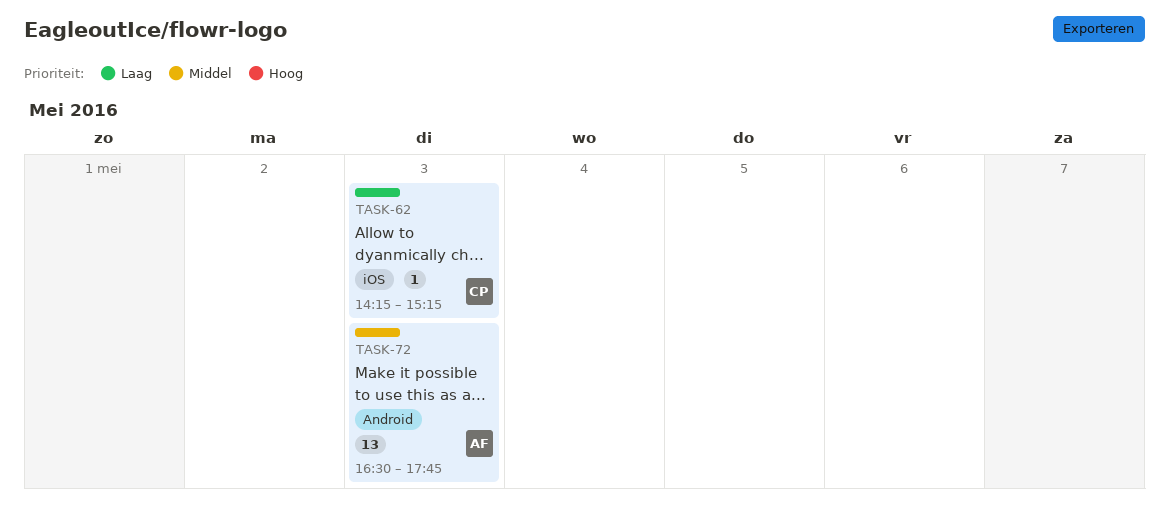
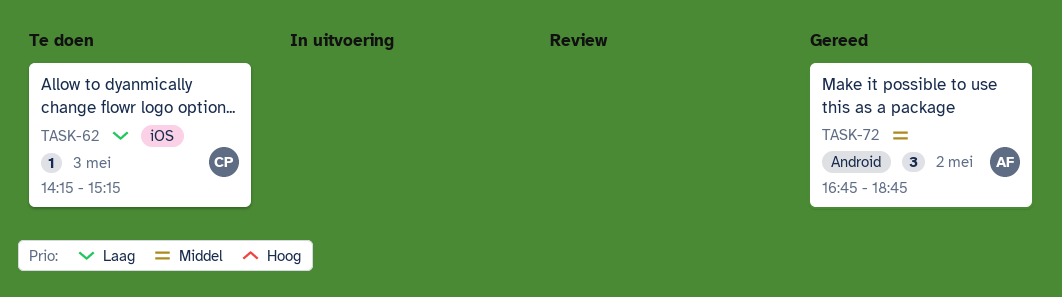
TASK-72, estimate: 13 -> 3
TASK-72, day: May 3 -> May 2
TASK-72, begins: 16:30 -> 16:45
TASK-72, ends: 17:45 -> 18:45

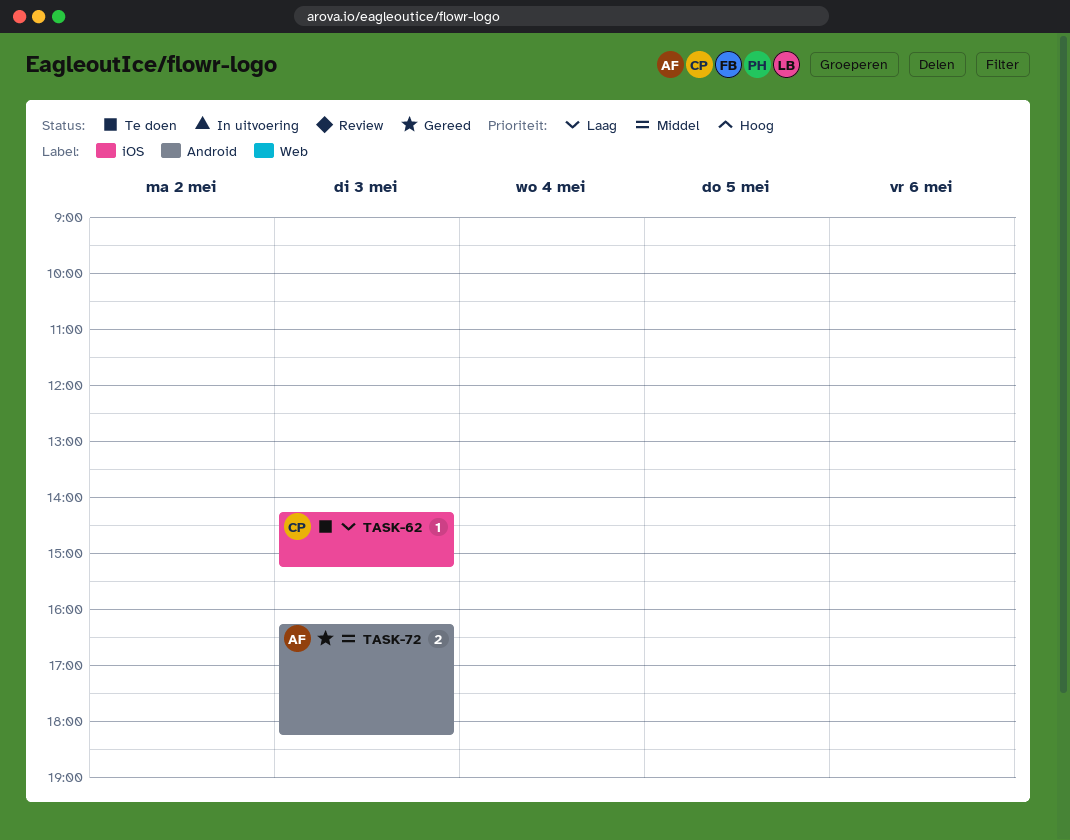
TASK-72, estimate: 3 -> 2
TASK-72, day: May 2 -> May 3
TASK-72, begins: 16:45 -> 16:15
TASK-72, ends: 18:45 -> 18:15

